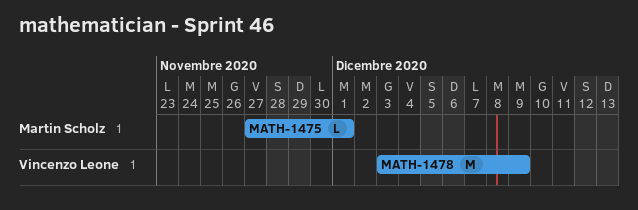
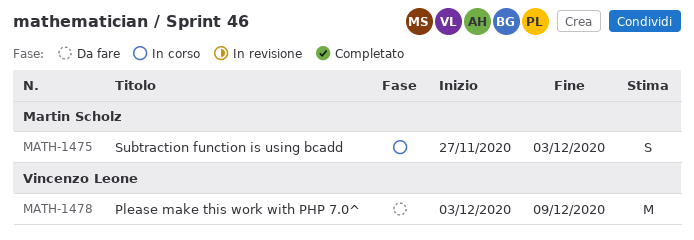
MATH-1475, estimate: L -> S
MATH-1475, due: Dec 1 -> Dec 3

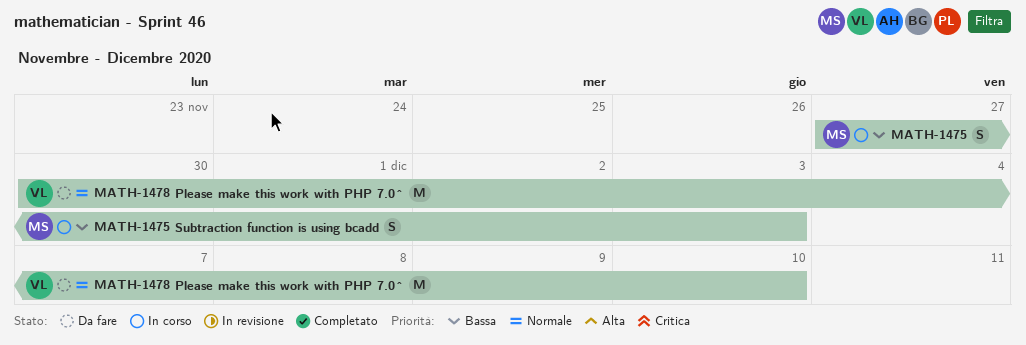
MATH-1478, start: Dec 3 -> Nov 30
MATH-1478, due: Dec 9 -> Dec 10

